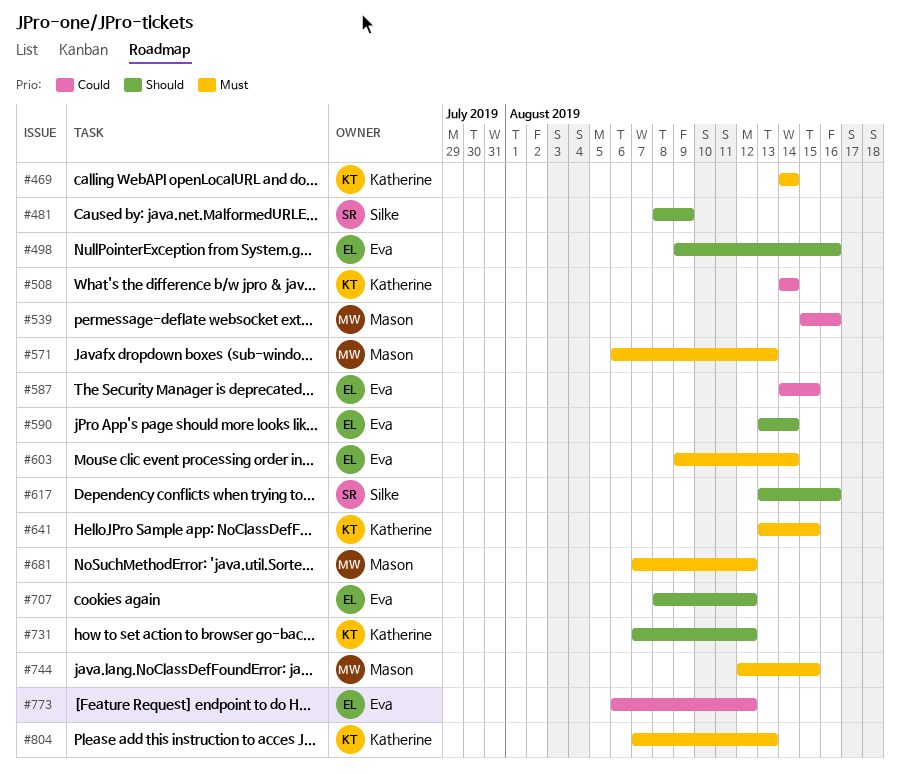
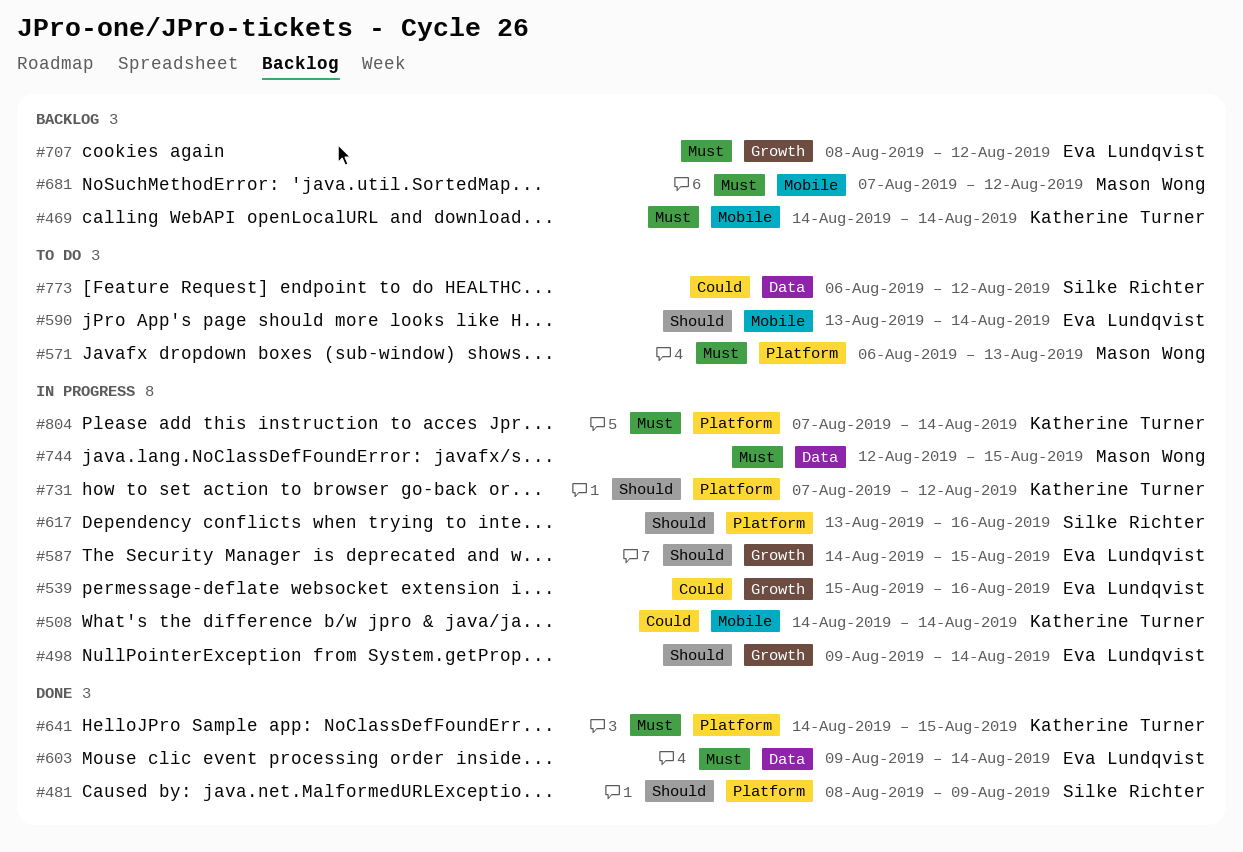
#498, due: Aug 16 -> Aug 14
#539, owner: Mason Wong -> Eva Lundqvist
#587, priority: Could -> Should
#641, start: Aug 13 -> Aug 14
#707, priority: Should -> Must
#773, owner: Eva Lundqvist -> Silke Richter
#804, due: Aug 13 -> Aug 14

